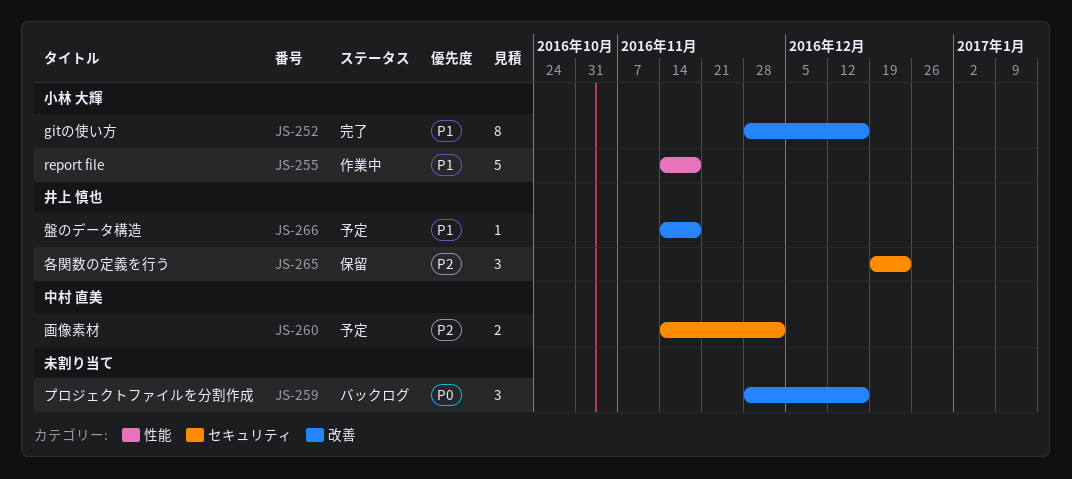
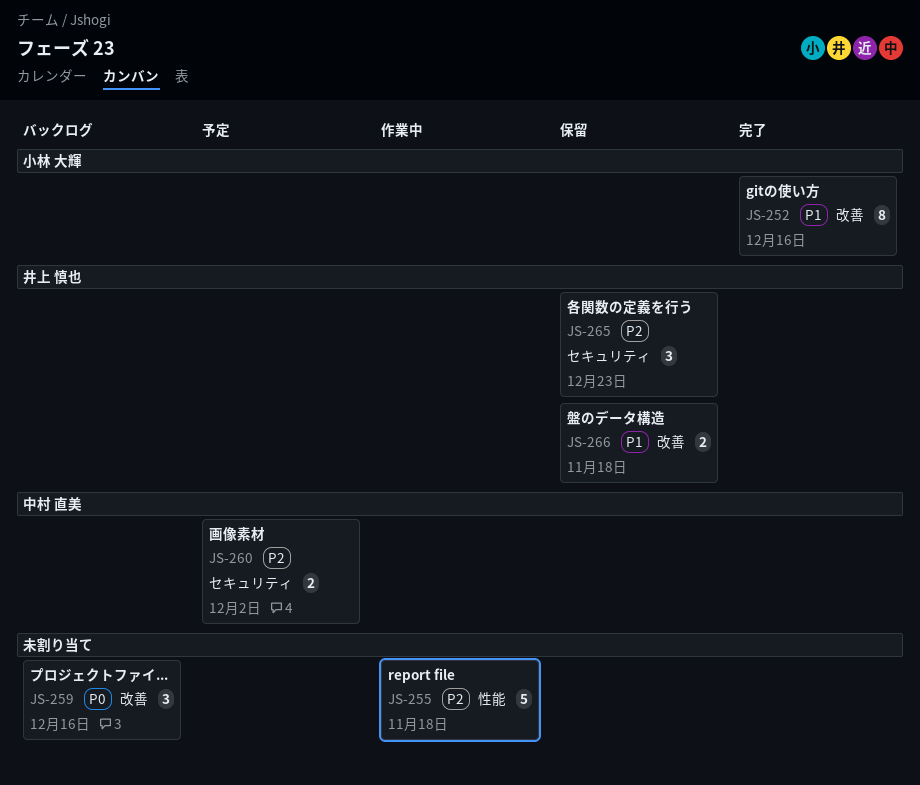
JS-255, owner: 小林 大輝 -> none
JS-255, priority: P1 -> P2
JS-266, status: 予定 -> 保留
JS-266, estimate: 1 -> 2

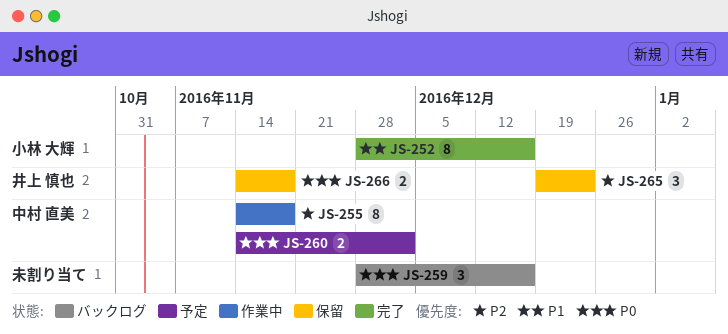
JS-255, owner: none -> 中村 直美
JS-255, estimate: 5 -> 8
JS-260, priority: P2 -> P0
JS-266, priority: P1 -> P0

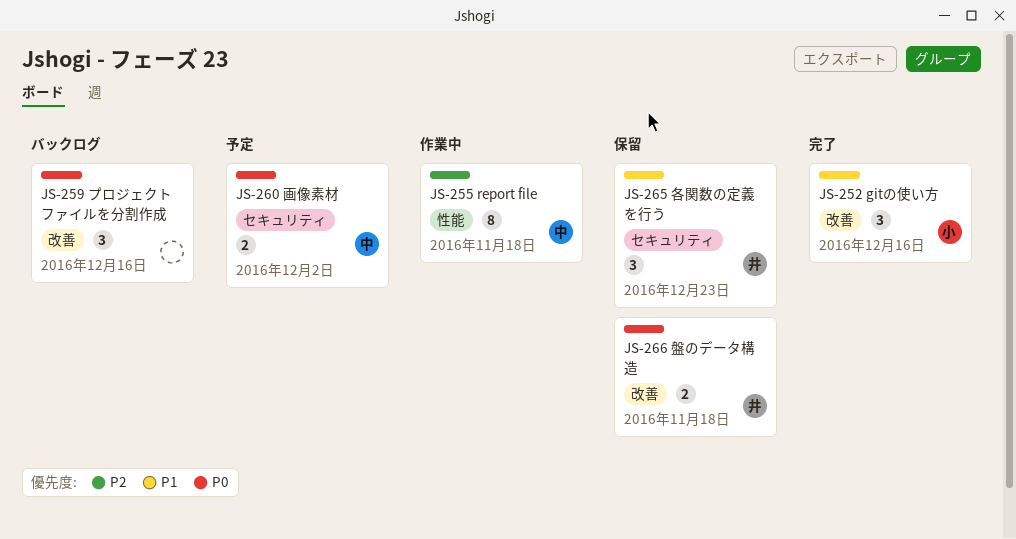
JS-252, estimate: 8 -> 3
JS-265, priority: P2 -> P1

